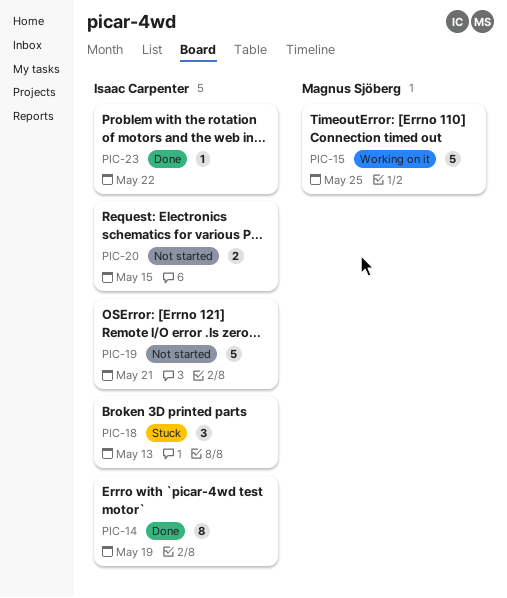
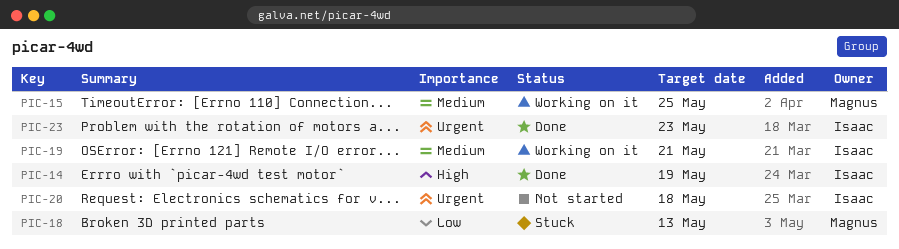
PIC-18, owner: Isaac Carpenter -> Magnus Sjöberg
PIC-19, status: Not started -> Working on it
PIC-20, due: May 15 -> May 18
PIC-23, due: May 22 -> May 23

